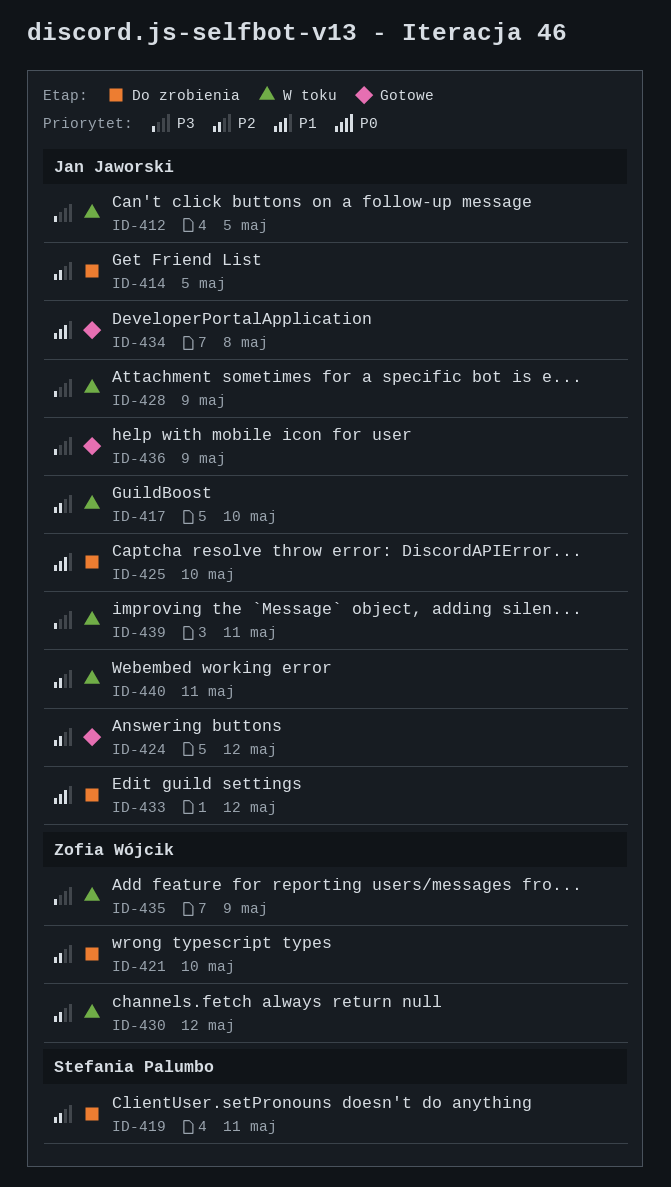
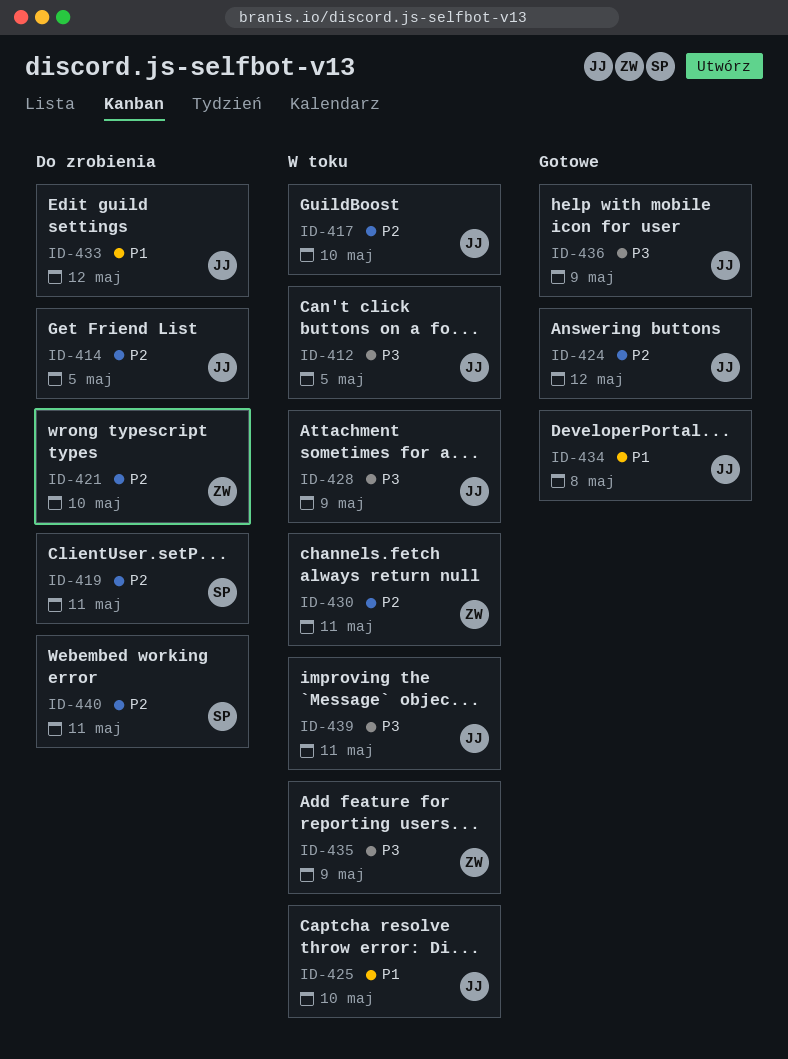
ID-425, status: Do zrobienia -> W toku
ID-430, due: May 12 -> May 11
ID-440, status: W toku -> Do zrobienia
ID-440, owner: Jan Jaworski -> Stefania Palumbo

